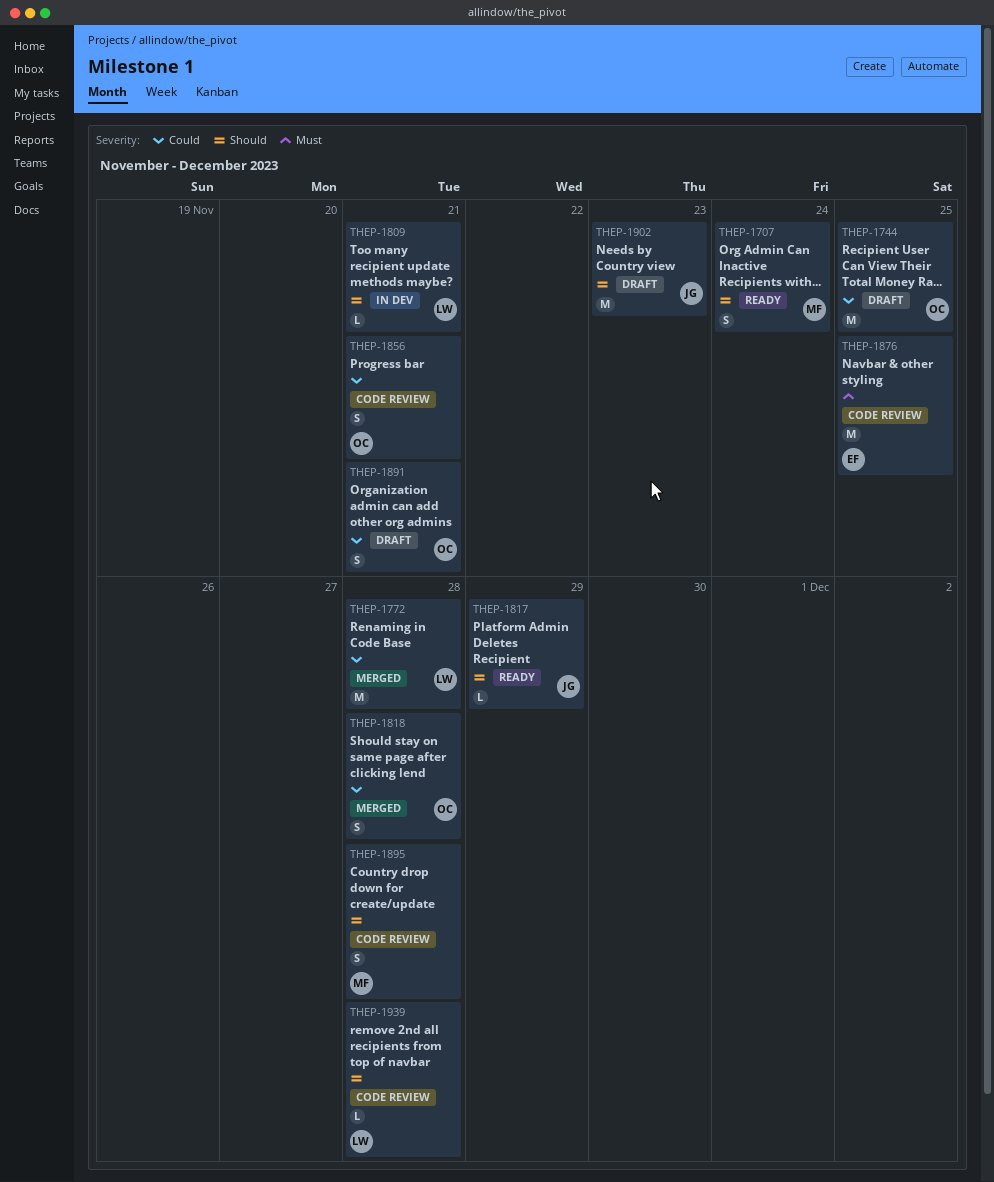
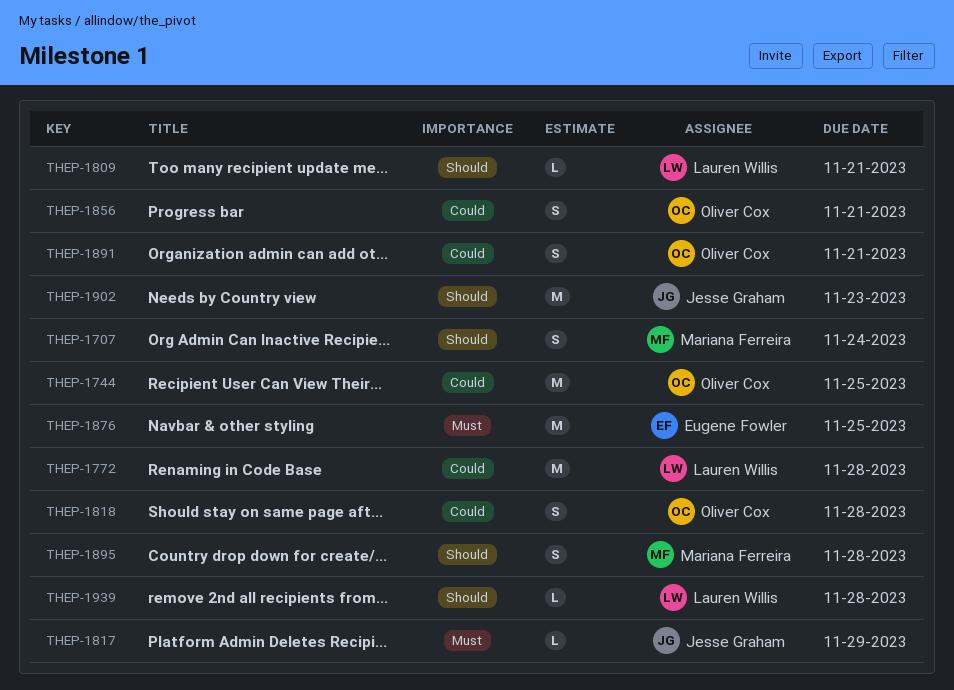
THEP-1817, priority: Should -> Must

